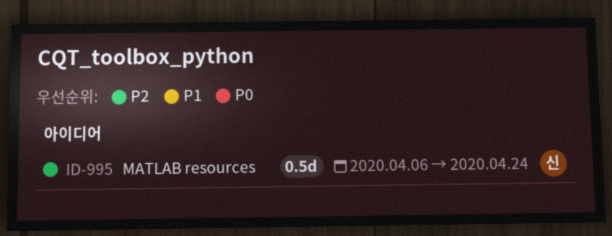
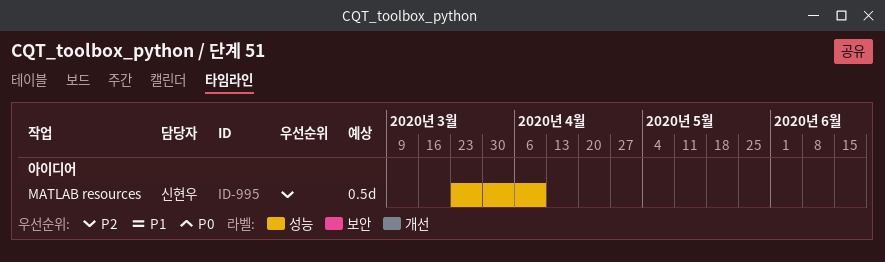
ID-995, start: Apr 6 -> Mar 23
ID-995, due: Apr 24 -> Apr 10

